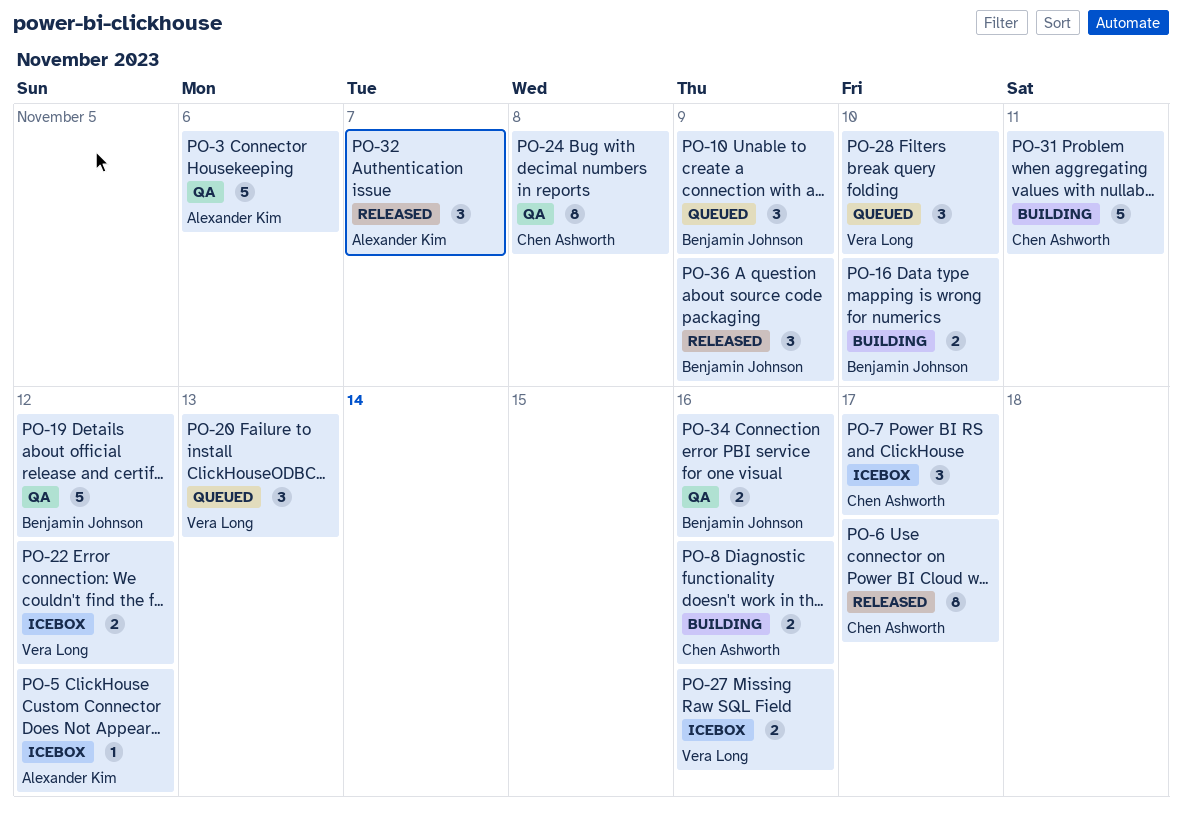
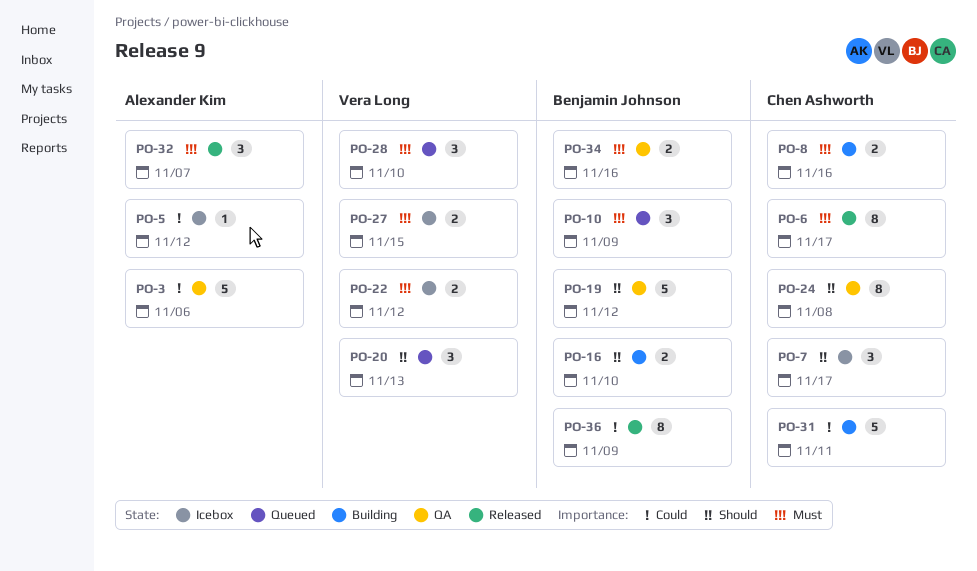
PO-27, due: Nov 16 -> Nov 15
PO-36, estimate: 3 -> 8

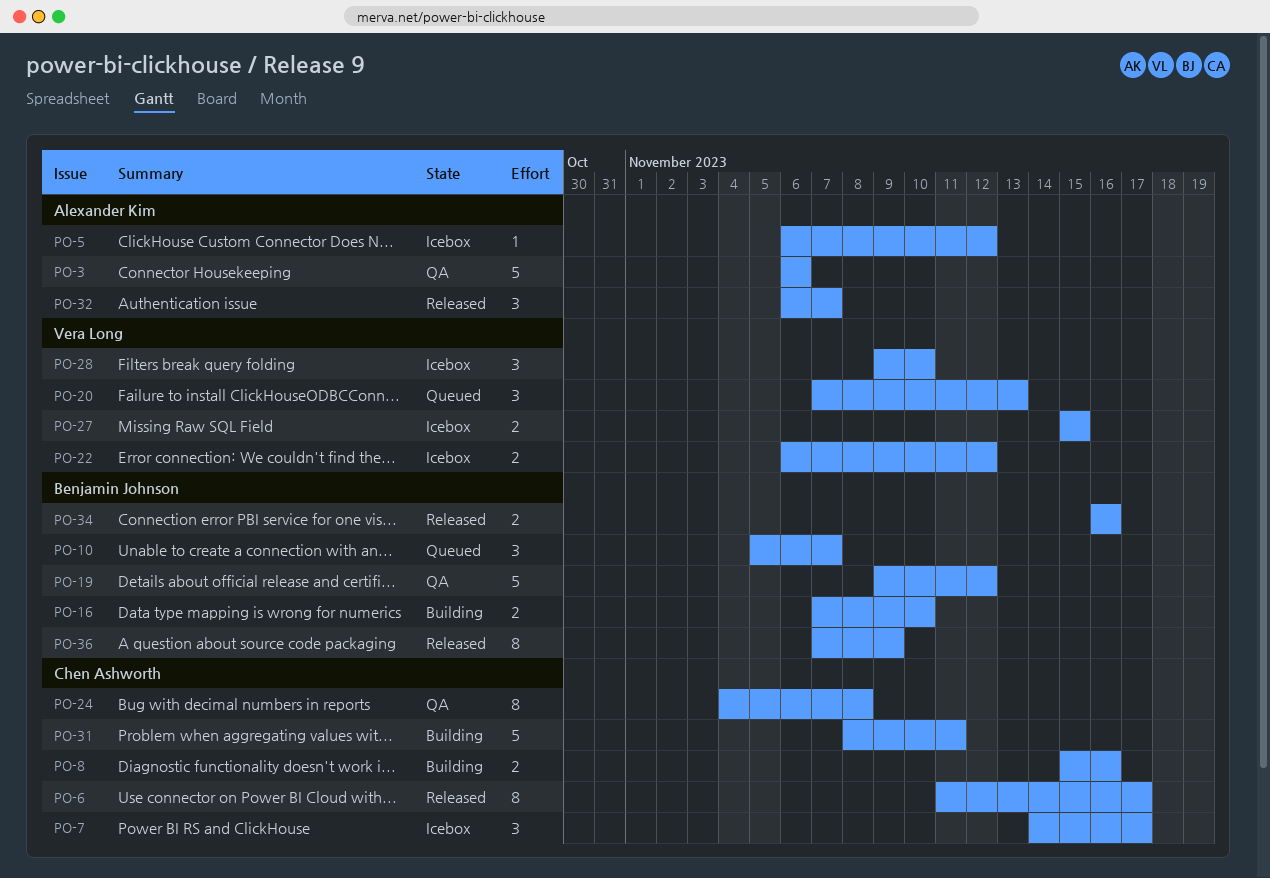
PO-10, due: Nov 9 -> Nov 7
PO-28, status: Queued -> Icebox
PO-34, status: QA -> Released

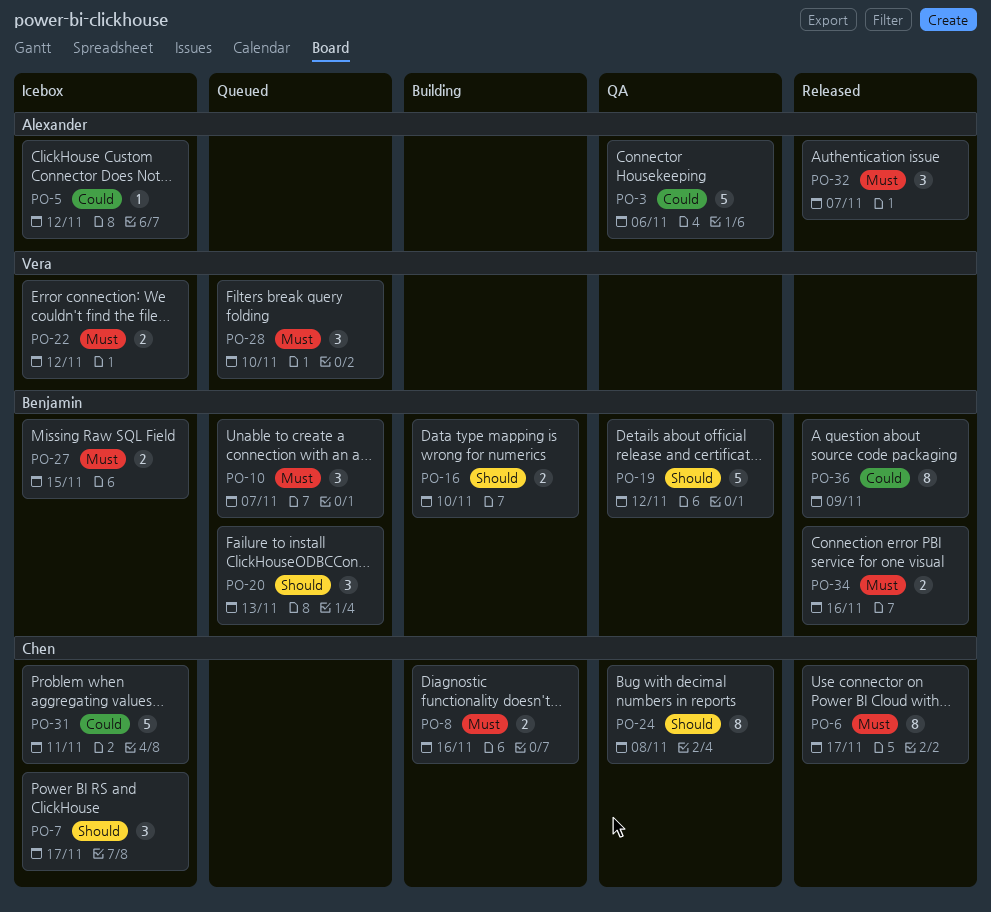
PO-20, owner: Vera Long -> Benjamin Johnson
PO-27, owner: Vera Long -> Benjamin Johnson
PO-28, status: Icebox -> Queued
PO-31, status: Building -> Icebox

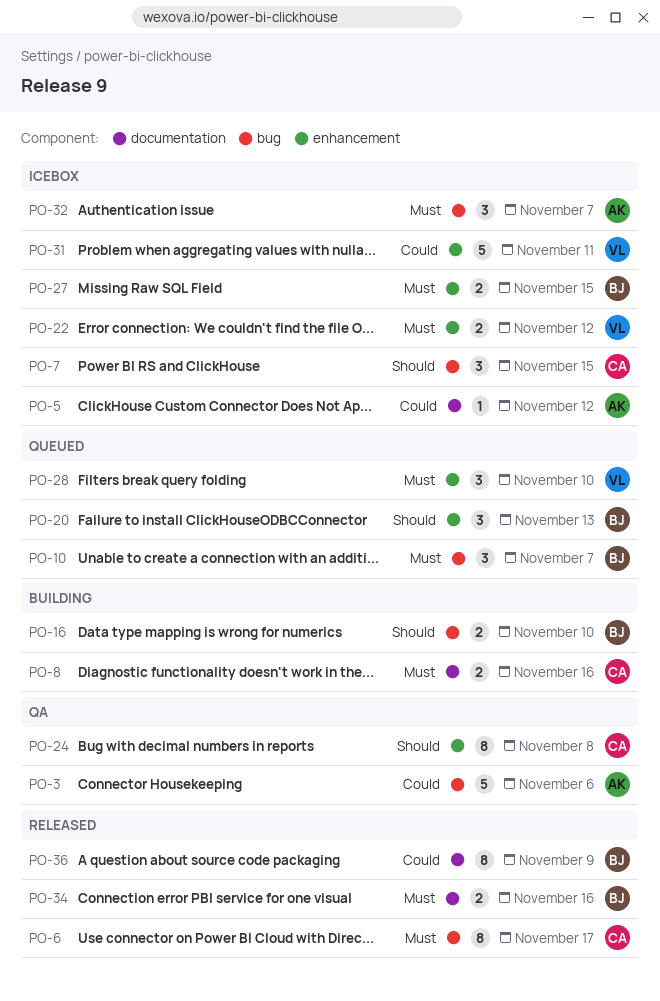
PO-7, due: Nov 17 -> Nov 15
PO-19: present -> none
PO-31, owner: Chen -> Vera
PO-32, status: Released -> Icebox

